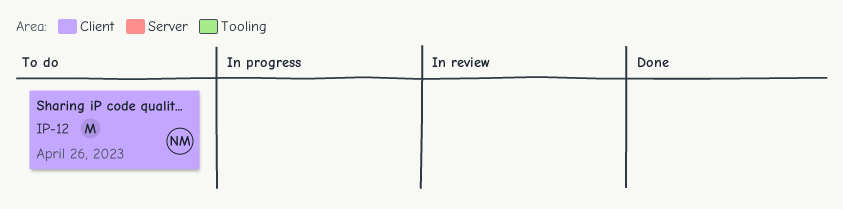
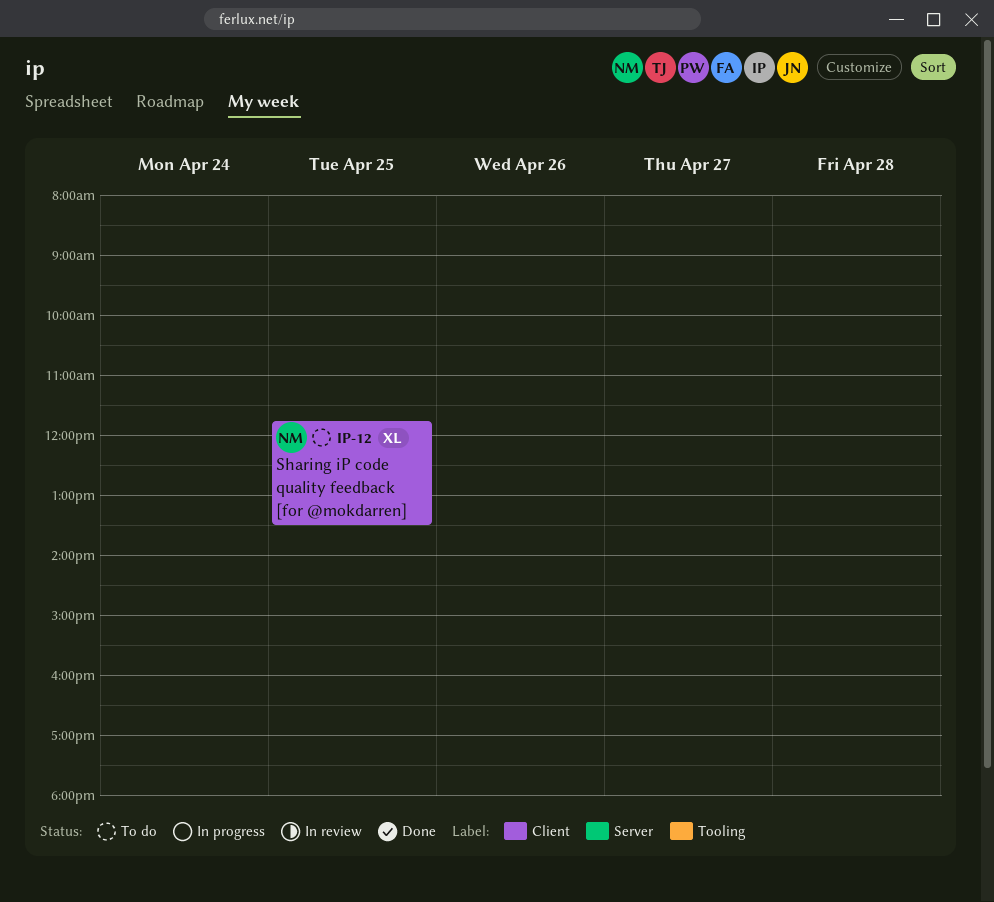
IP-12, estimate: M -> XL
IP-12, day: Apr 26 -> Apr 25

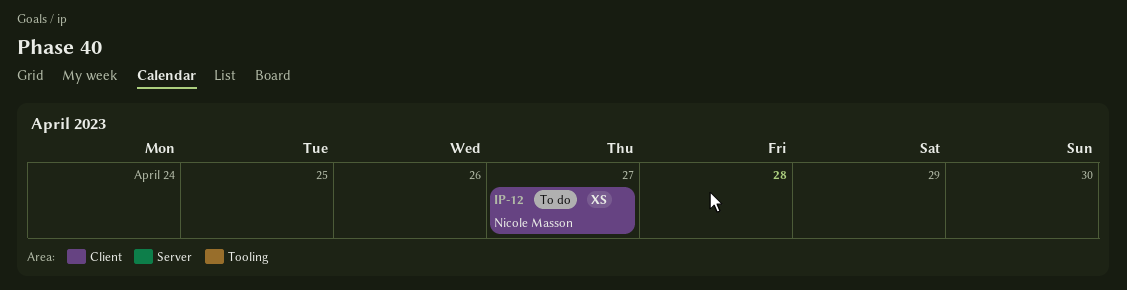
IP-12, estimate: XL -> XS
IP-12, day: Apr 25 -> Apr 27

